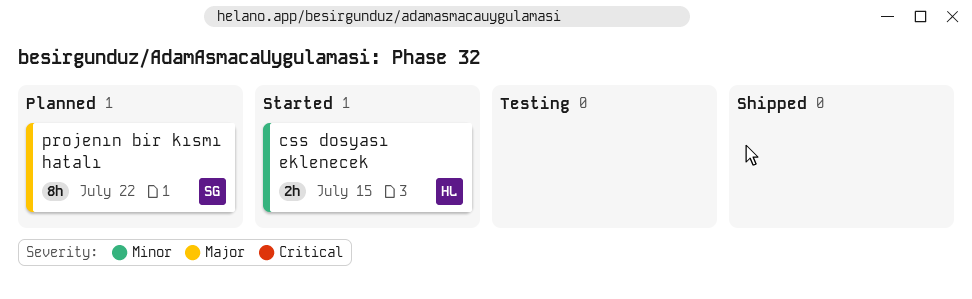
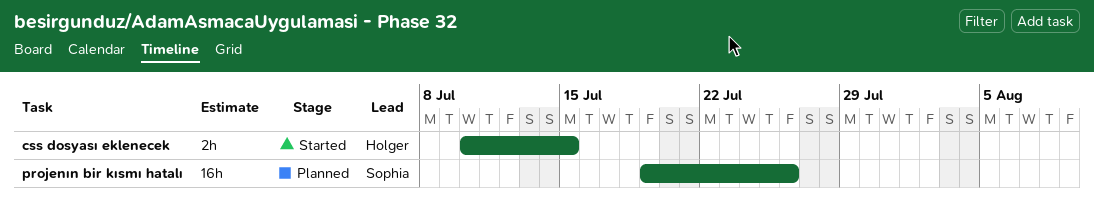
projenın bir kısmı hatalı, estimate: 8h -> 16h
projenın bir kısmı hatalı, due: Jul 22 -> Jul 26

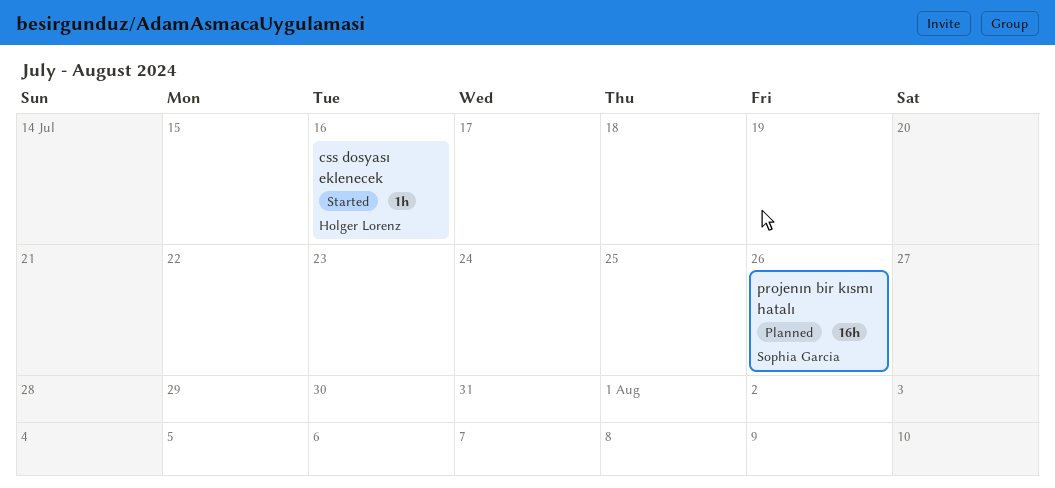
css dosyası eklenecek, estimate: 2h -> 1h
css dosyası eklenecek, due: Jul 15 -> Jul 16

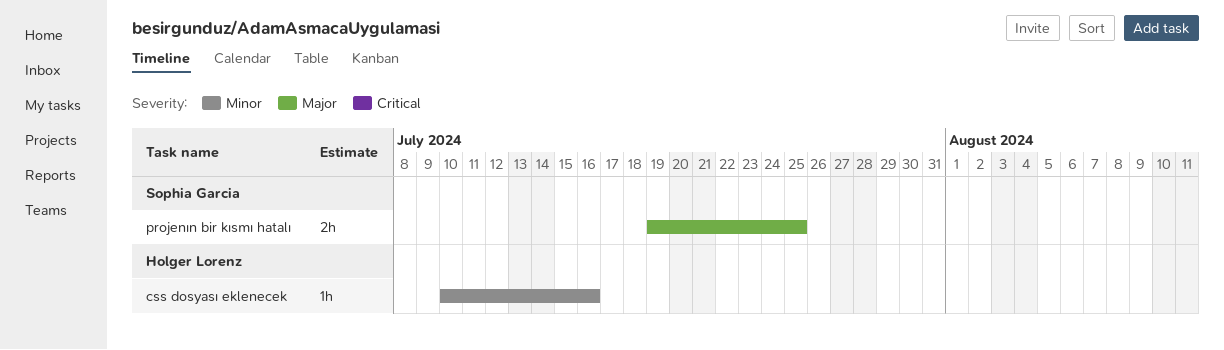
projenın bir kısmı hatalı, estimate: 16h -> 2h
projenın bir kısmı hatalı, due: Jul 26 -> Jul 25

